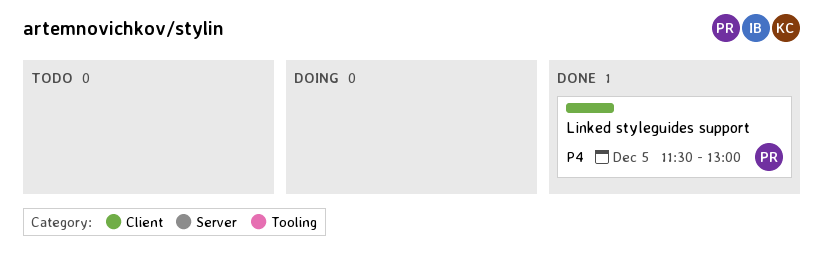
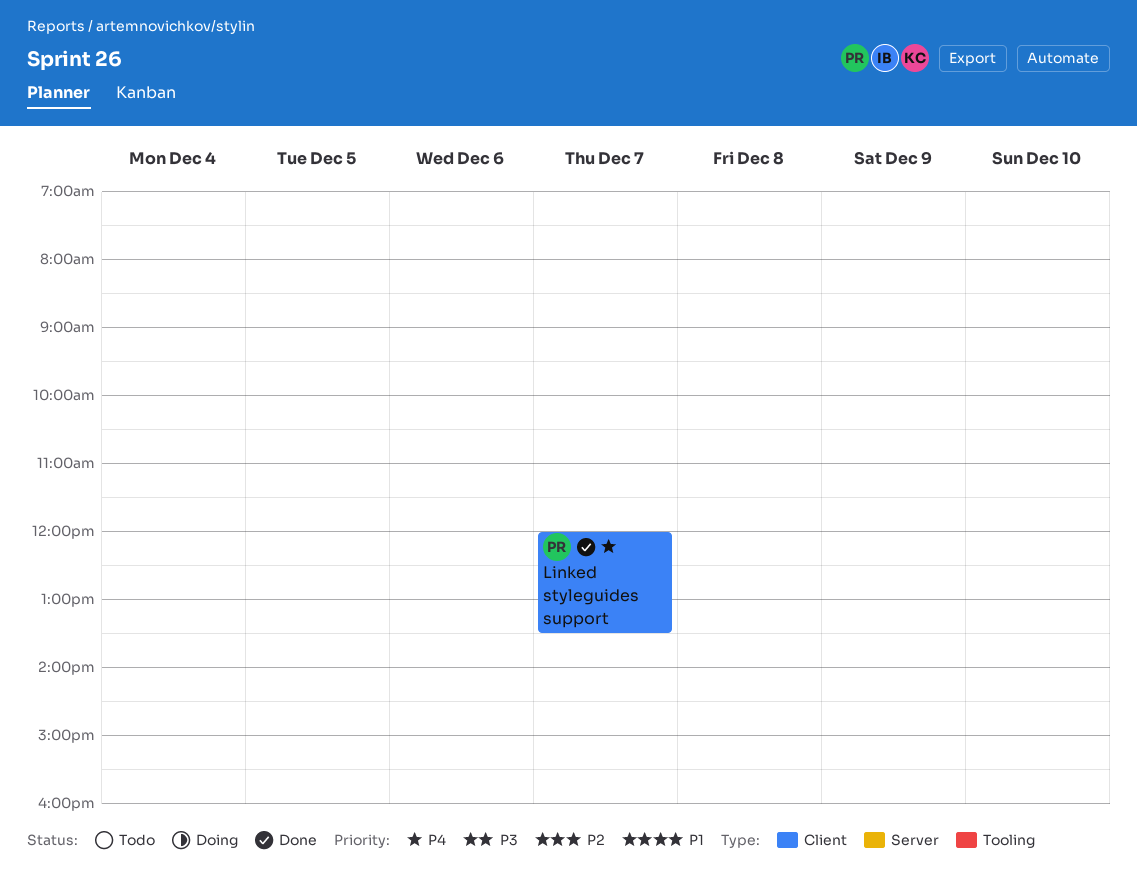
Linked styleguides support, day: Dec 5 -> Dec 7
Linked styleguides support, begins: 11:30 -> 12:00
Linked styleguides support, ends: 13:00 -> 13:30

